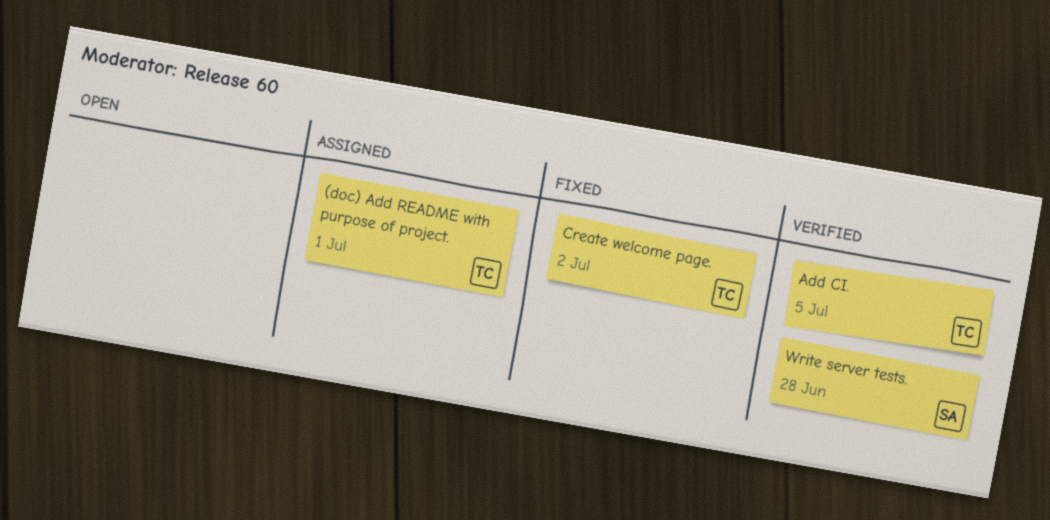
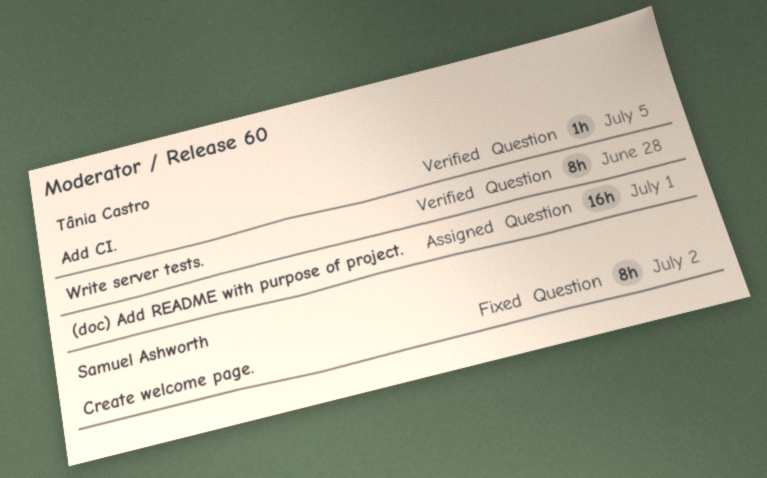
Create welcome page., owner: Tânia Castro -> Samuel Ashworth
Write server tests., owner: Samuel Ashworth -> Tânia Castro

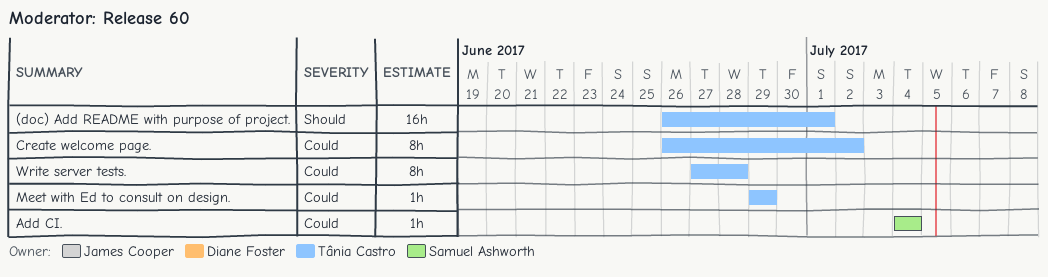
Add CI., owner: Tânia Castro -> Samuel Ashworth
Add CI., due: Jul 5 -> Jul 4
Create welcome page., owner: Samuel Ashworth -> Tânia Castro
Meet with Ed to consult on design.: none -> present

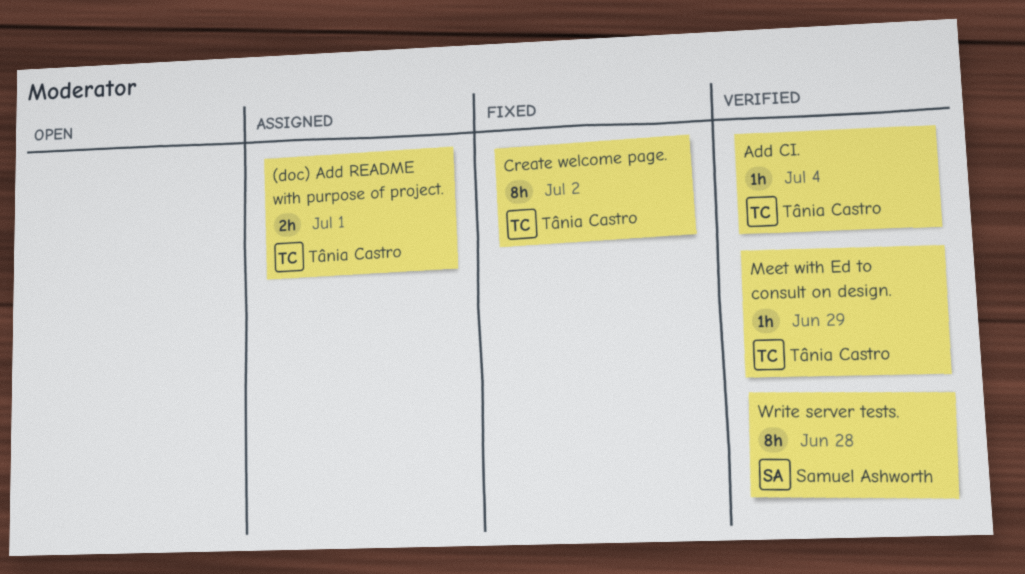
(doc) Add README with purpose of project., estimate: 16h -> 2h
Add CI., owner: Samuel Ashworth -> Tânia Castro
Write server tests., owner: Tânia Castro -> Samuel Ashworth

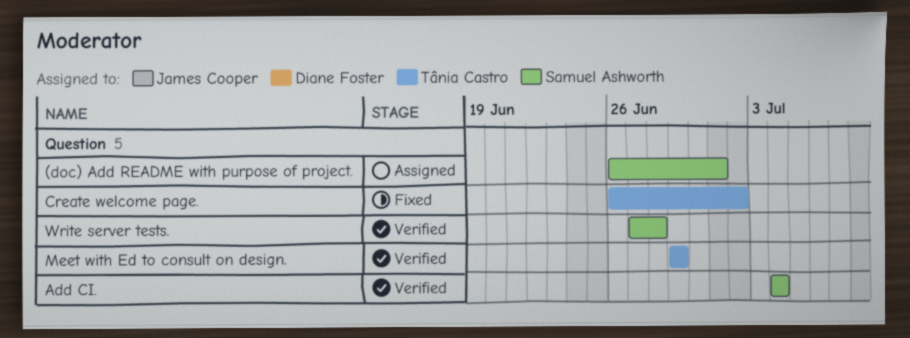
(doc) Add README with purpose of project., owner: Tânia Castro -> Samuel Ashworth
Add CI., owner: Tânia Castro -> Samuel Ashworth

